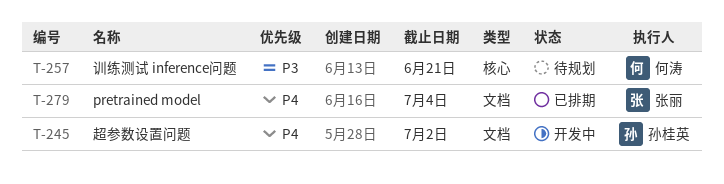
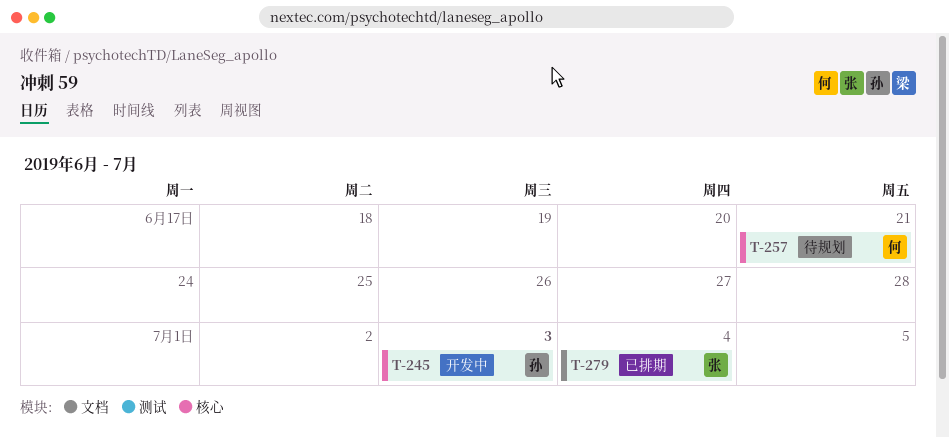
T-245, label: 文档 -> 核心
T-245, due: Jul 2 -> Jul 3

